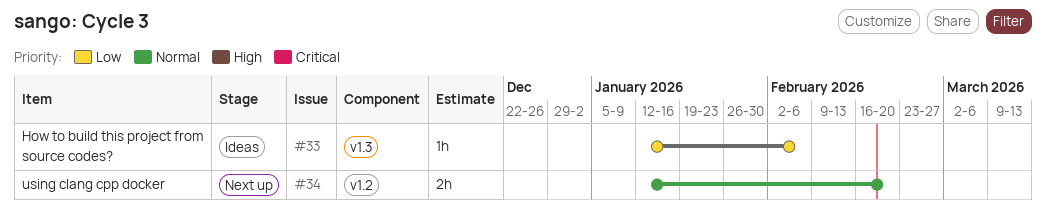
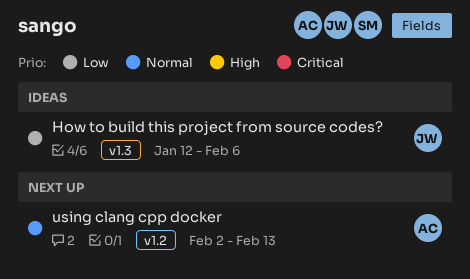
using clang cpp docker, start: Jan 12 -> Feb 2
using clang cpp docker, due: Feb 20 -> Feb 13

